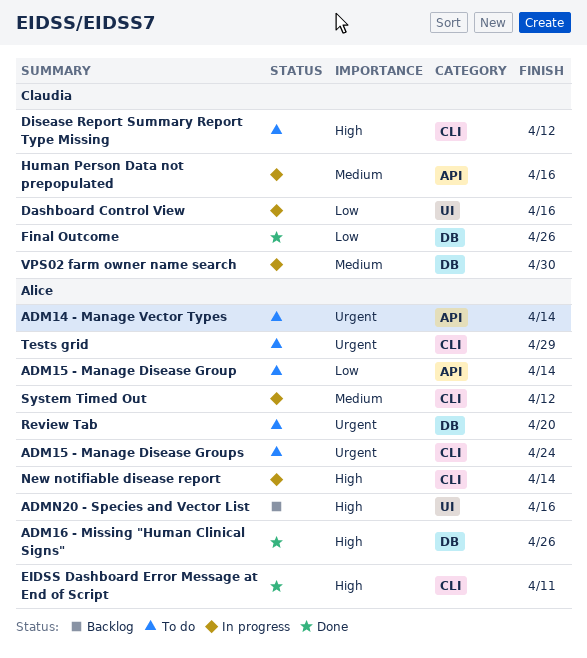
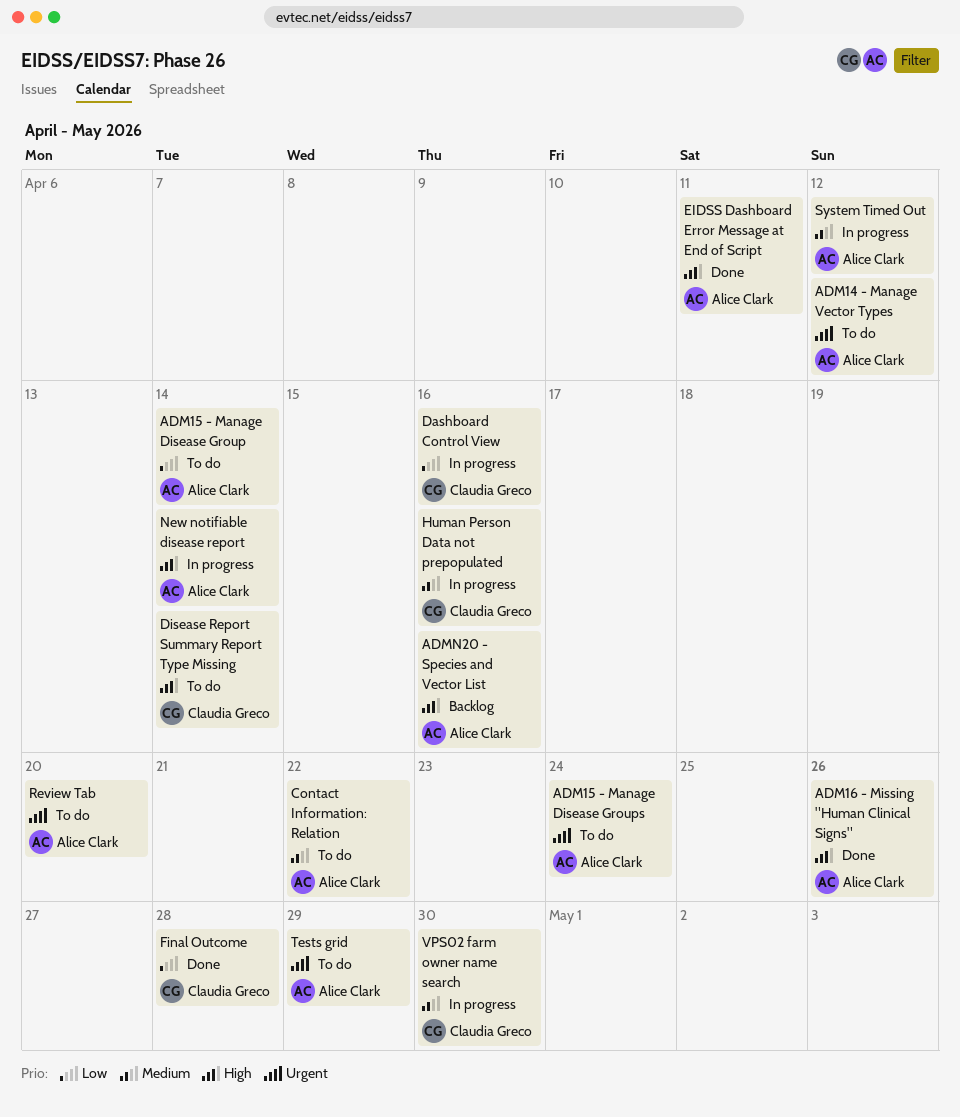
ADM14 - Manage Vector Types, due: Apr 14 -> Apr 12
Contact Information: Relation: none -> present
Disease Report Summary Report Type Missing, due: Apr 12 -> Apr 14
Final Outcome, due: Apr 26 -> Apr 28

